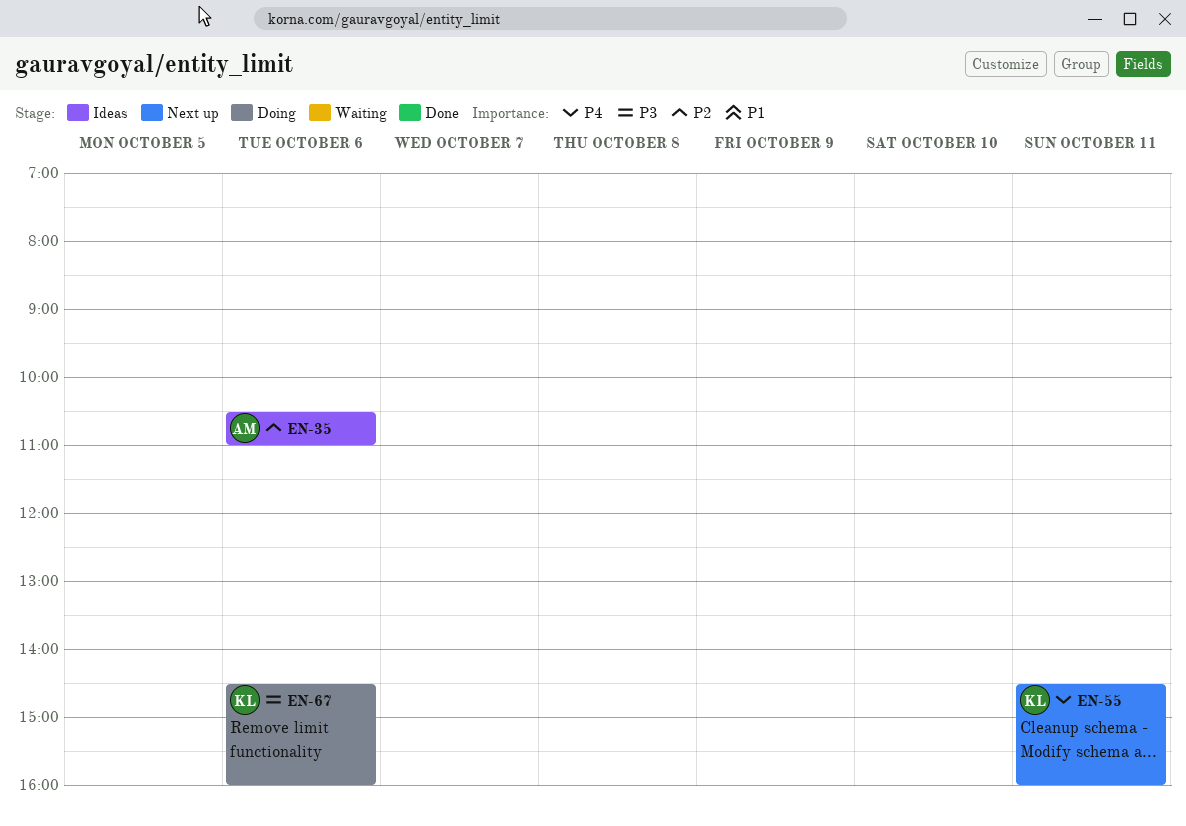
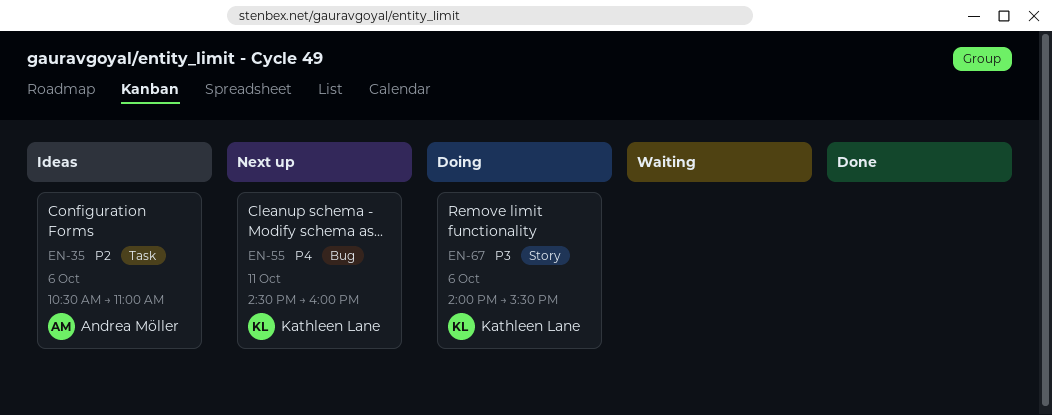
EN-67, begins: 14:30 -> 14:00
EN-67, ends: 16:00 -> 15:30

